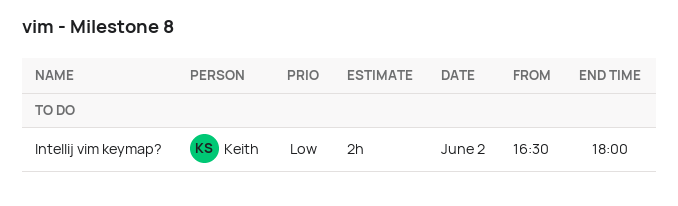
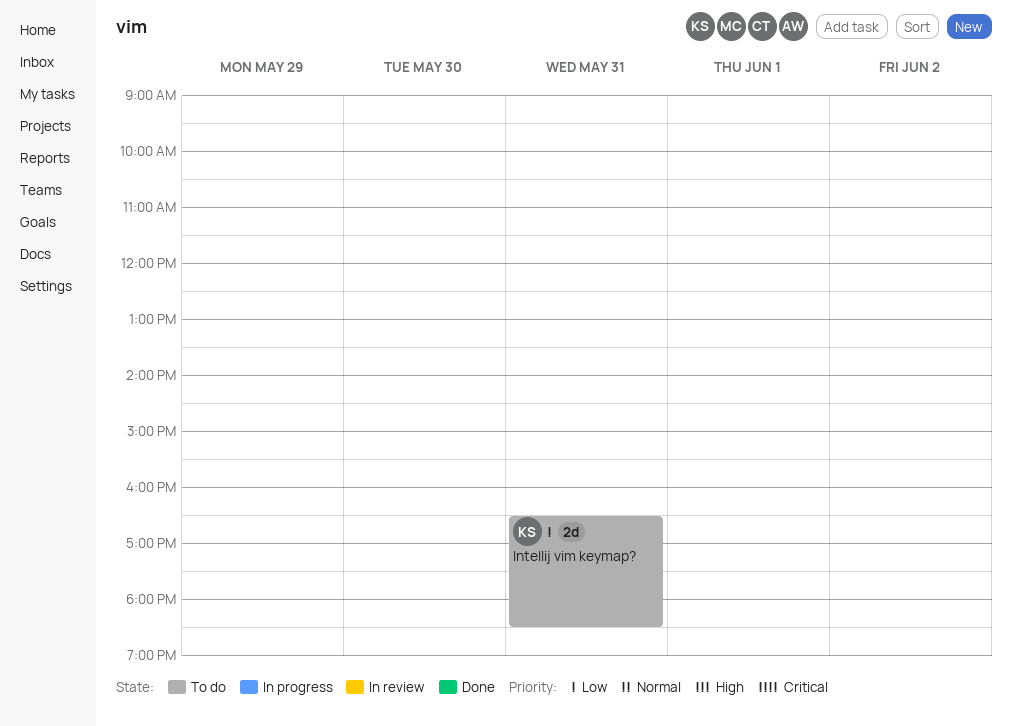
Intellij vim keymap?, estimate: 2h -> 2d
Intellij vim keymap?, day: Jun 2 -> May 31
Intellij vim keymap?, ends: 18:00 -> 18:30

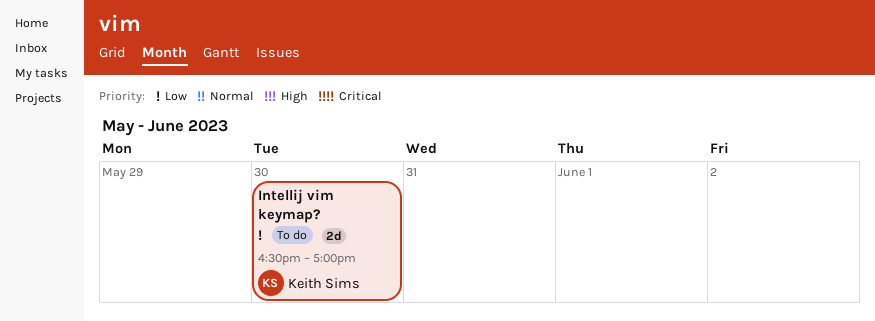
Intellij vim keymap?, day: May 31 -> May 30
Intellij vim keymap?, ends: 18:30 -> 17:00

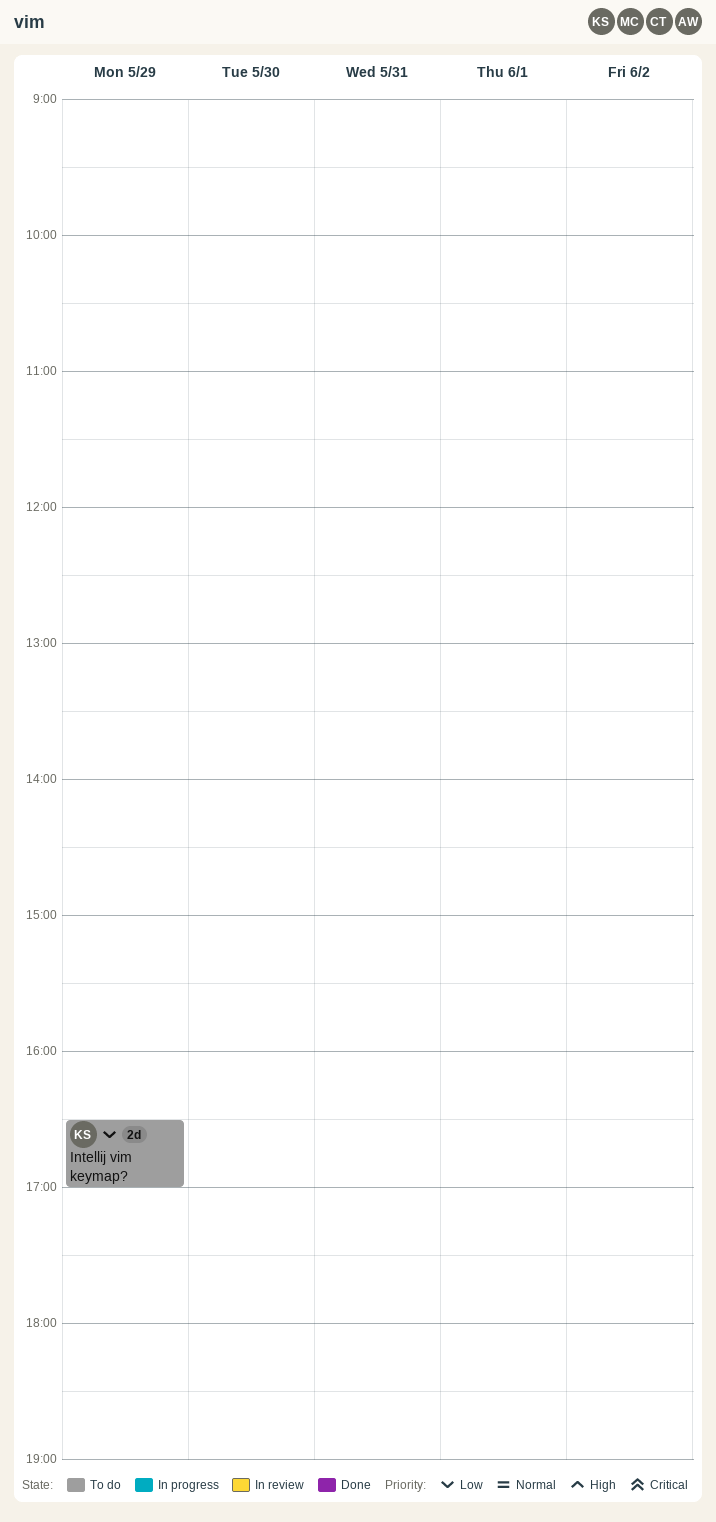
Intellij vim keymap?, day: May 30 -> May 29

